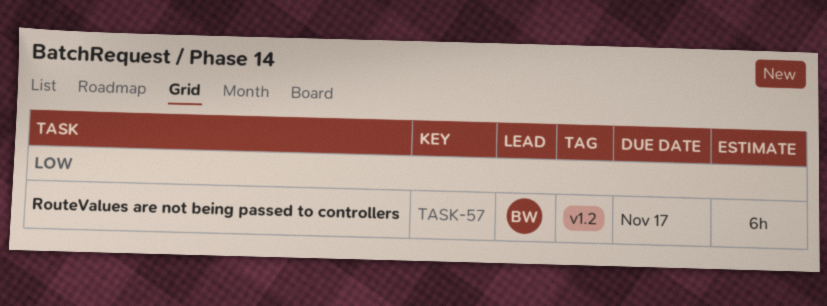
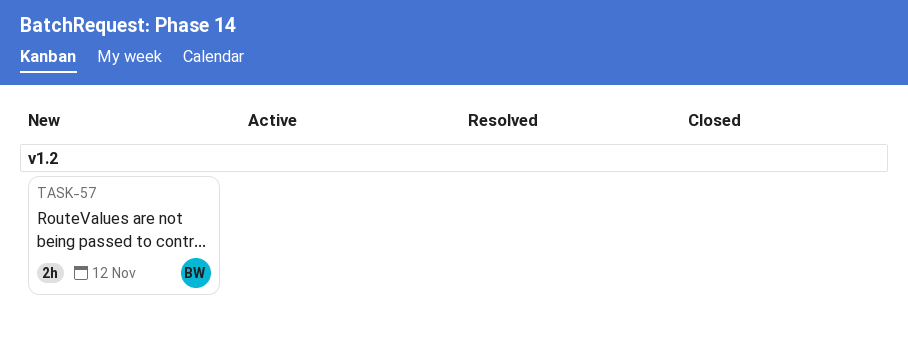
TASK-57, estimate: 6h -> 2h
TASK-57, due: Nov 17 -> Nov 12

